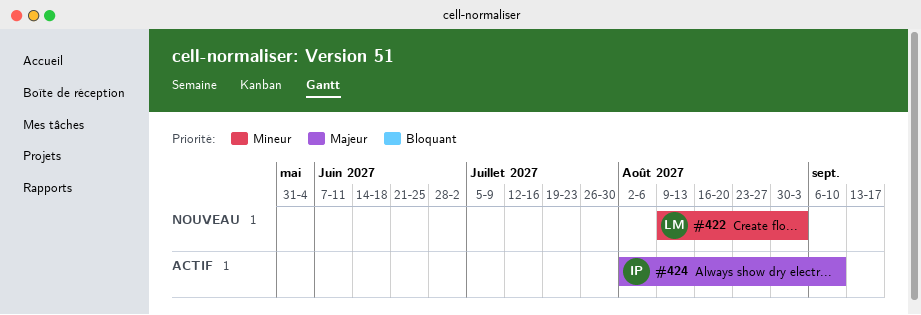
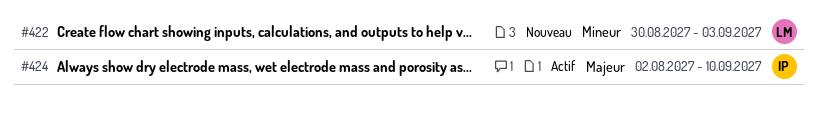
#422, start: Aug 9 -> Aug 30

